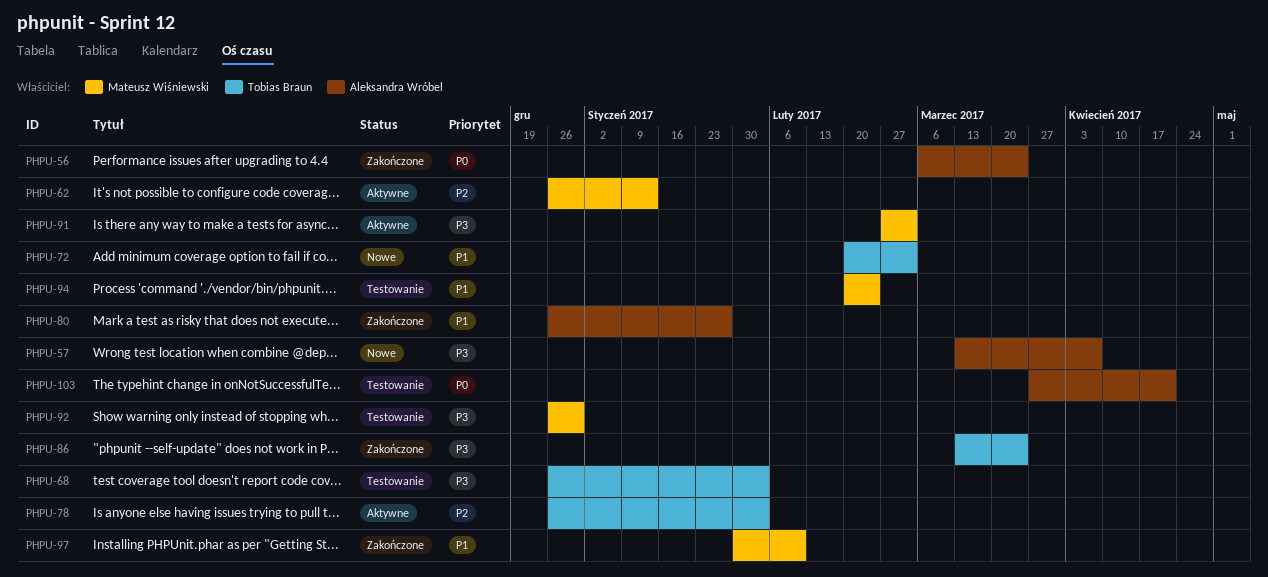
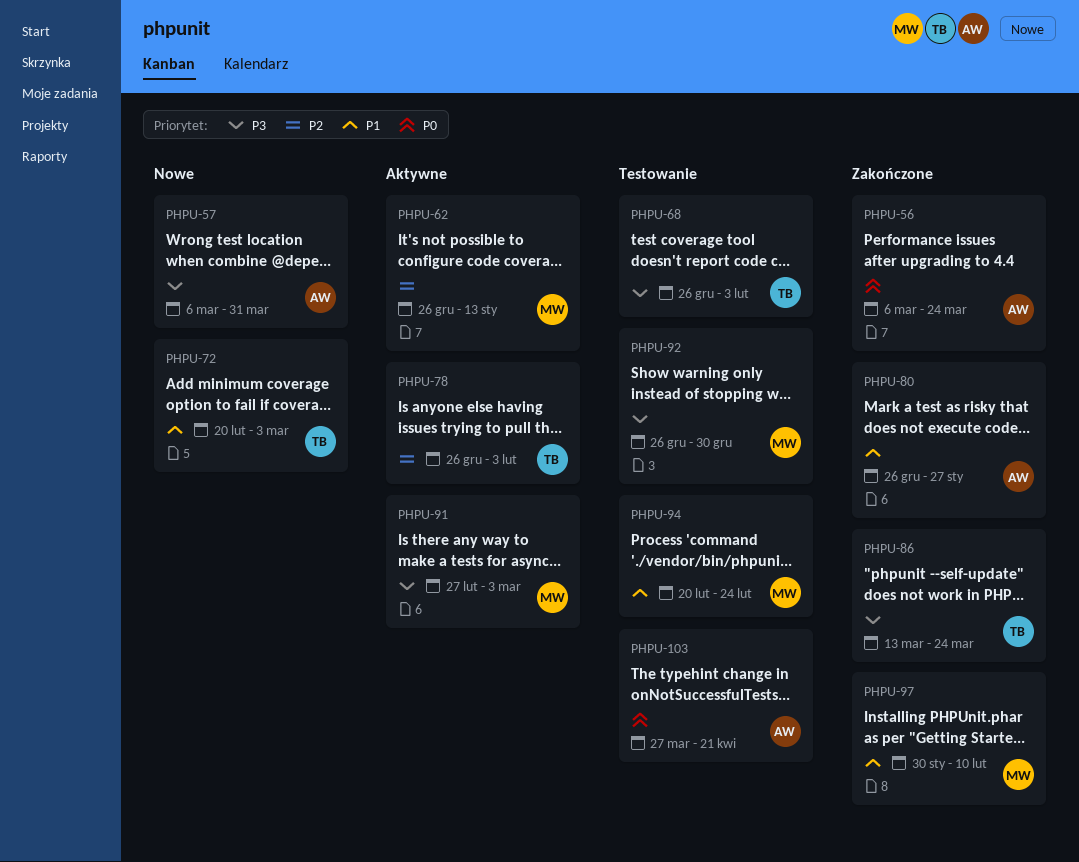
PHPU-57, start: Mar 13 -> Mar 6
PHPU-57, due: Apr 7 -> Mar 31

